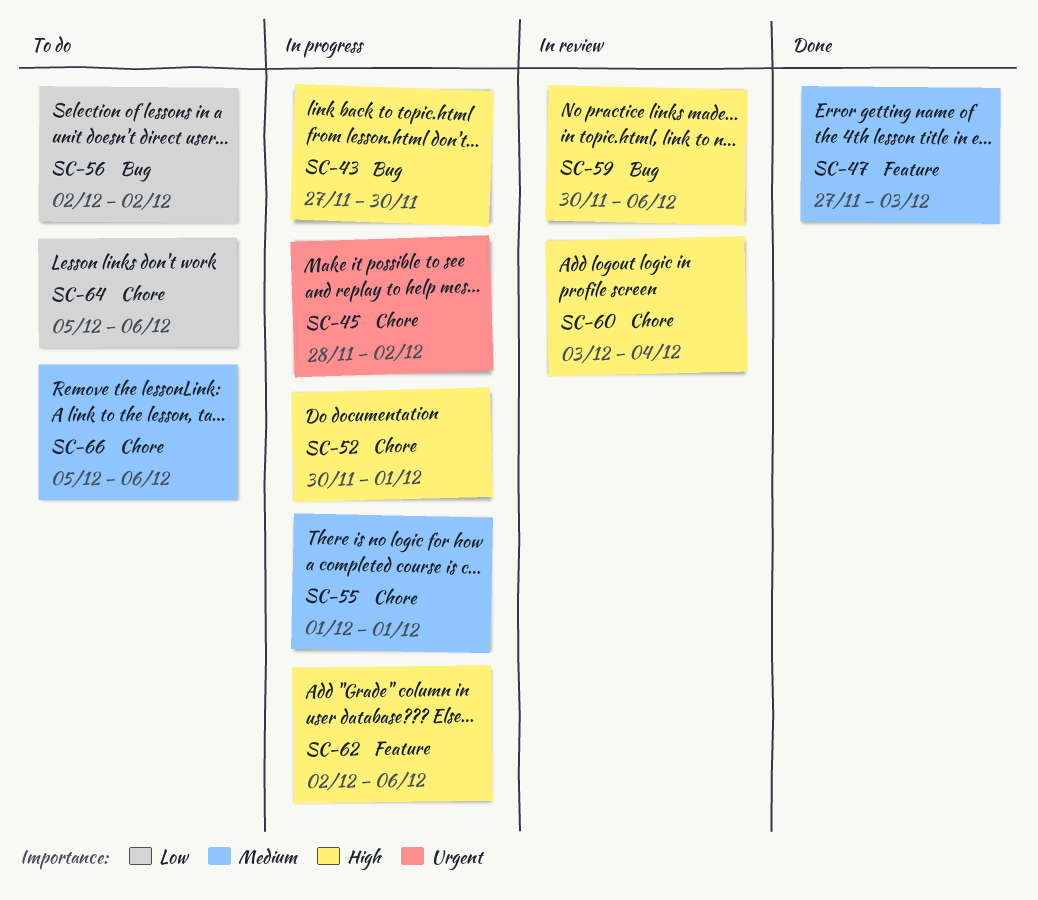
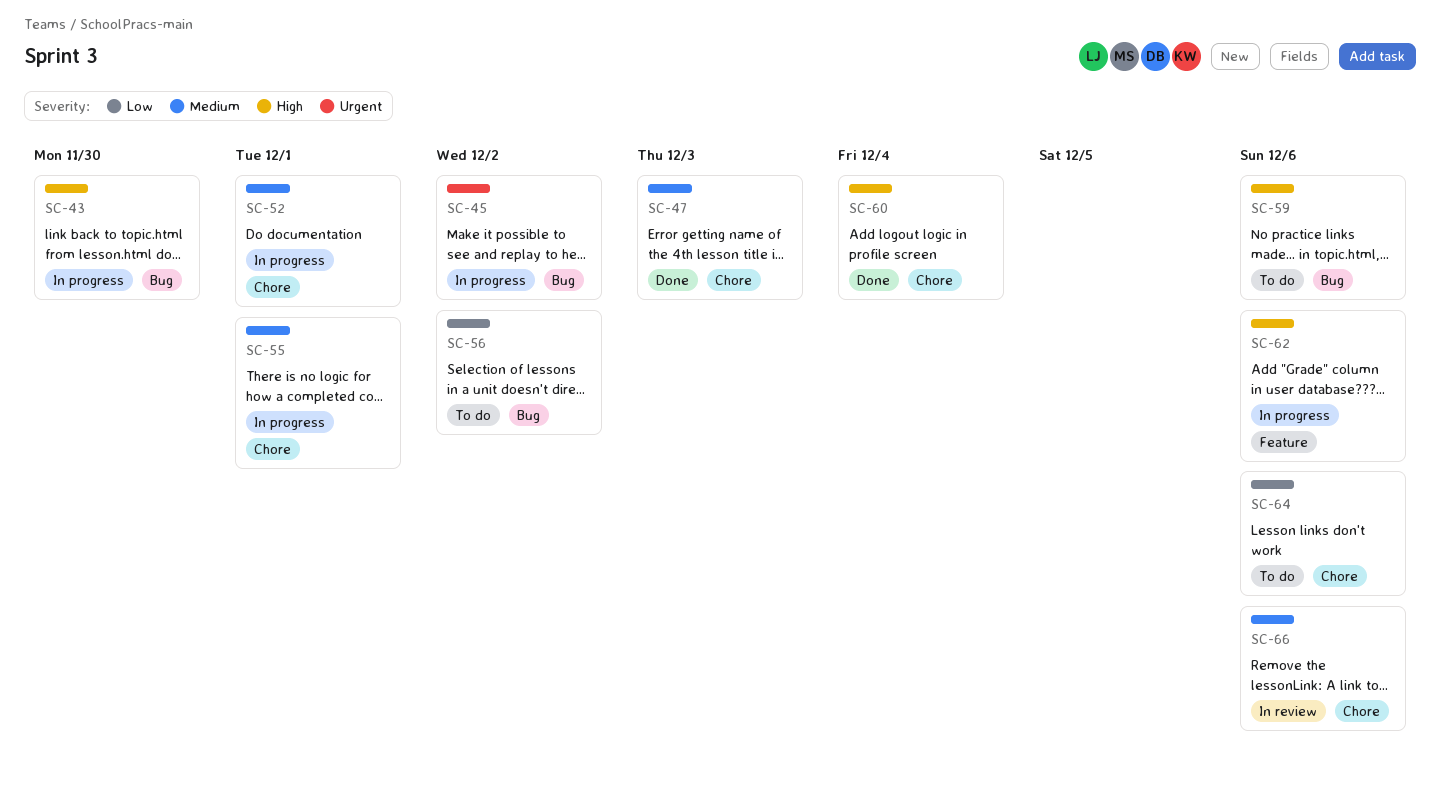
SC-45, label: Chore -> Bug
SC-47, label: Feature -> Chore
SC-52, priority: High -> Medium
SC-59, status: In review -> To do
SC-60, status: In review -> Done
SC-66, status: To do -> In review

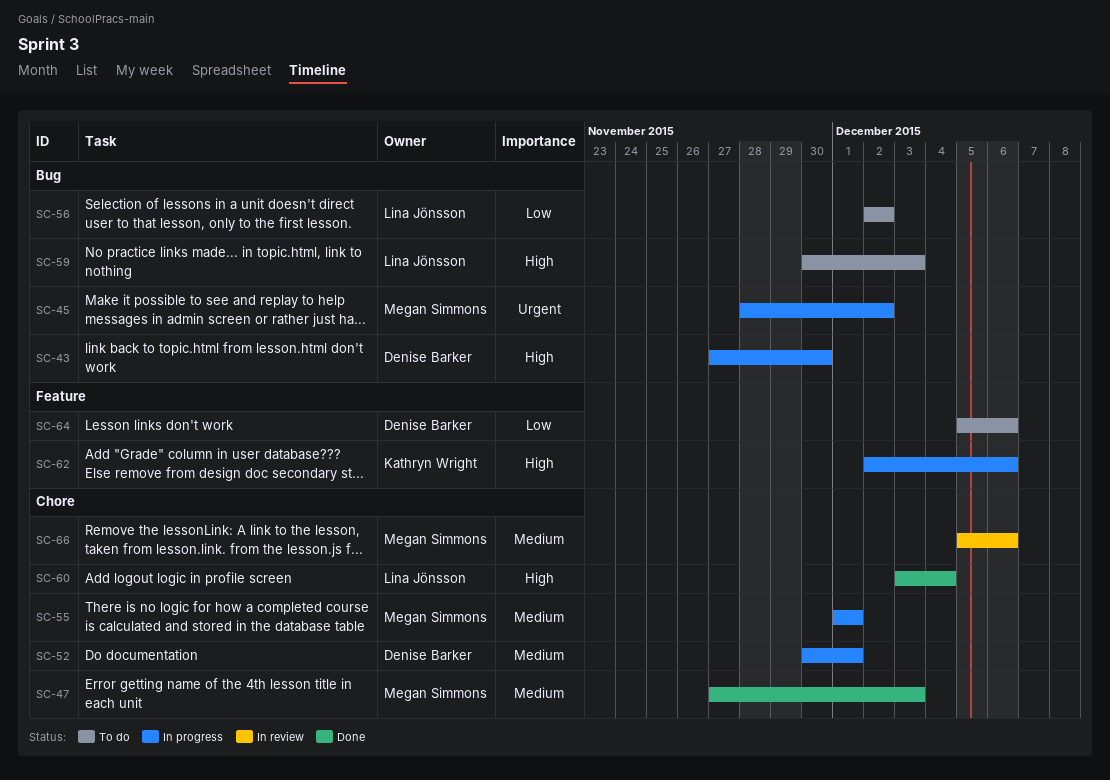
SC-59, due: Dec 6 -> Dec 3
SC-64, label: Chore -> Feature

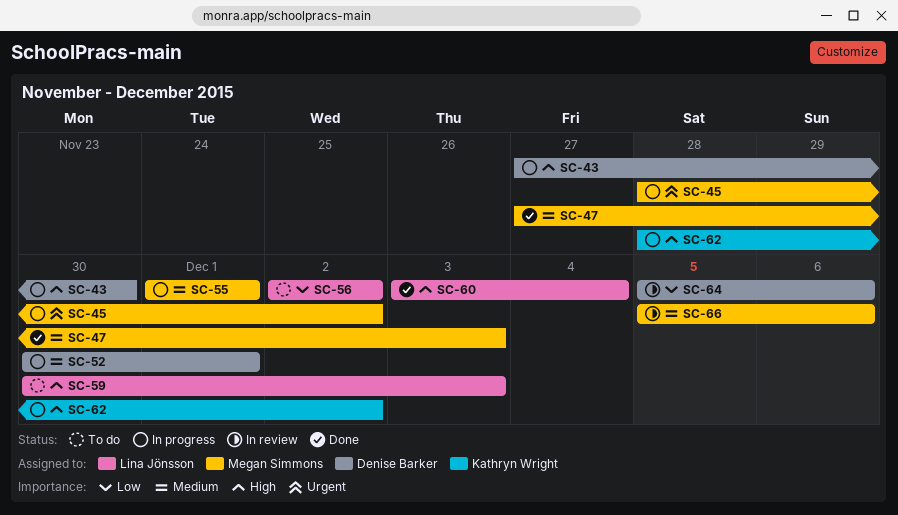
SC-62, start: Dec 2 -> Nov 28
SC-62, due: Dec 6 -> Dec 2
SC-64, status: To do -> In review

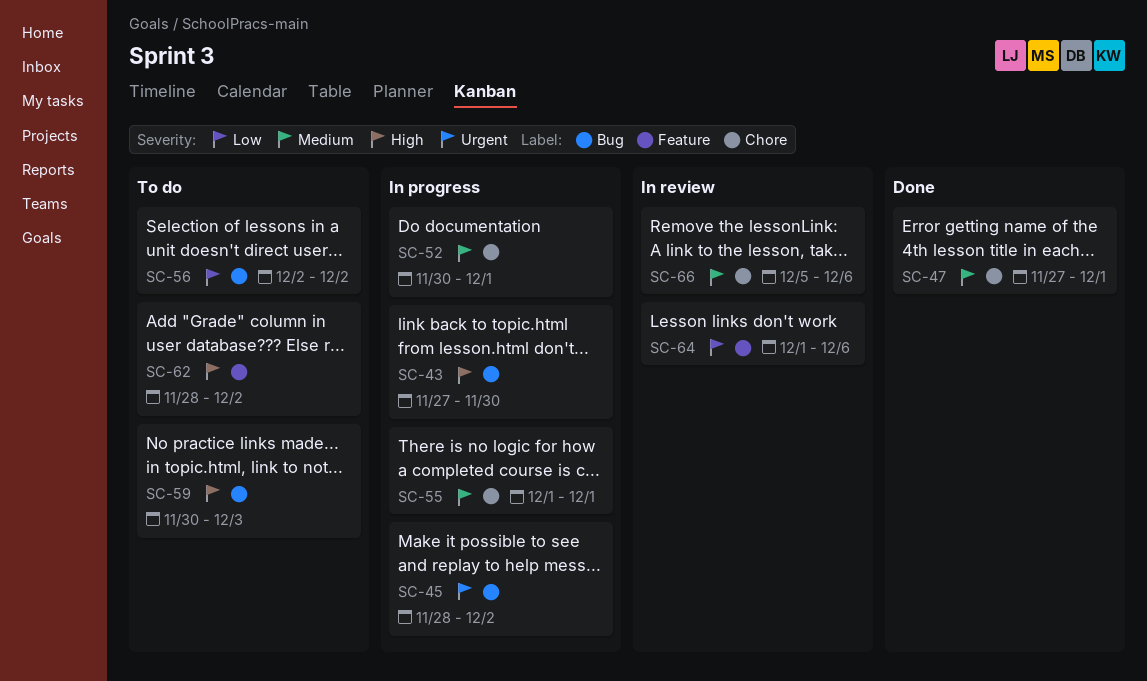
SC-47, due: Dec 3 -> Dec 1
SC-60: present -> none
SC-62, status: In progress -> To do
SC-64, start: Dec 5 -> Dec 1

